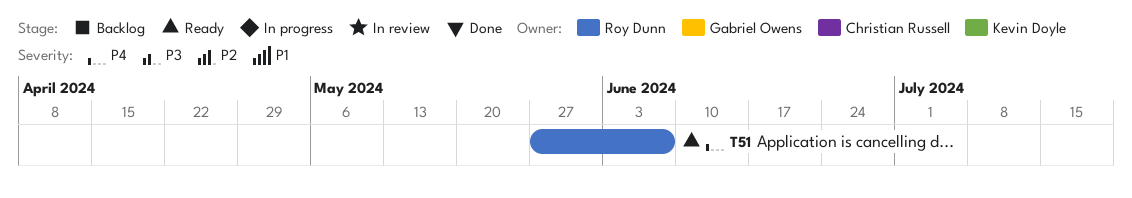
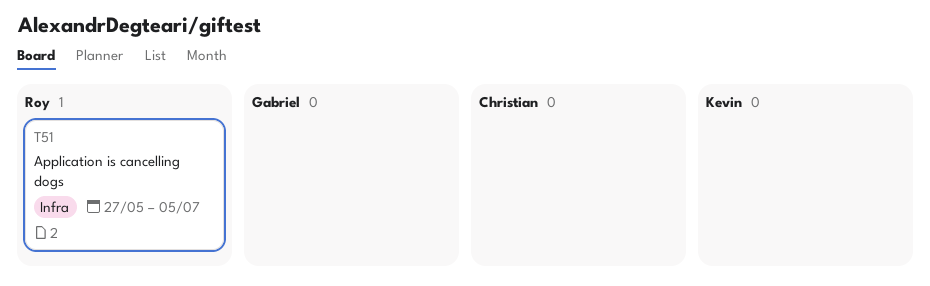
T51, due: Jun 7 -> Jul 5

